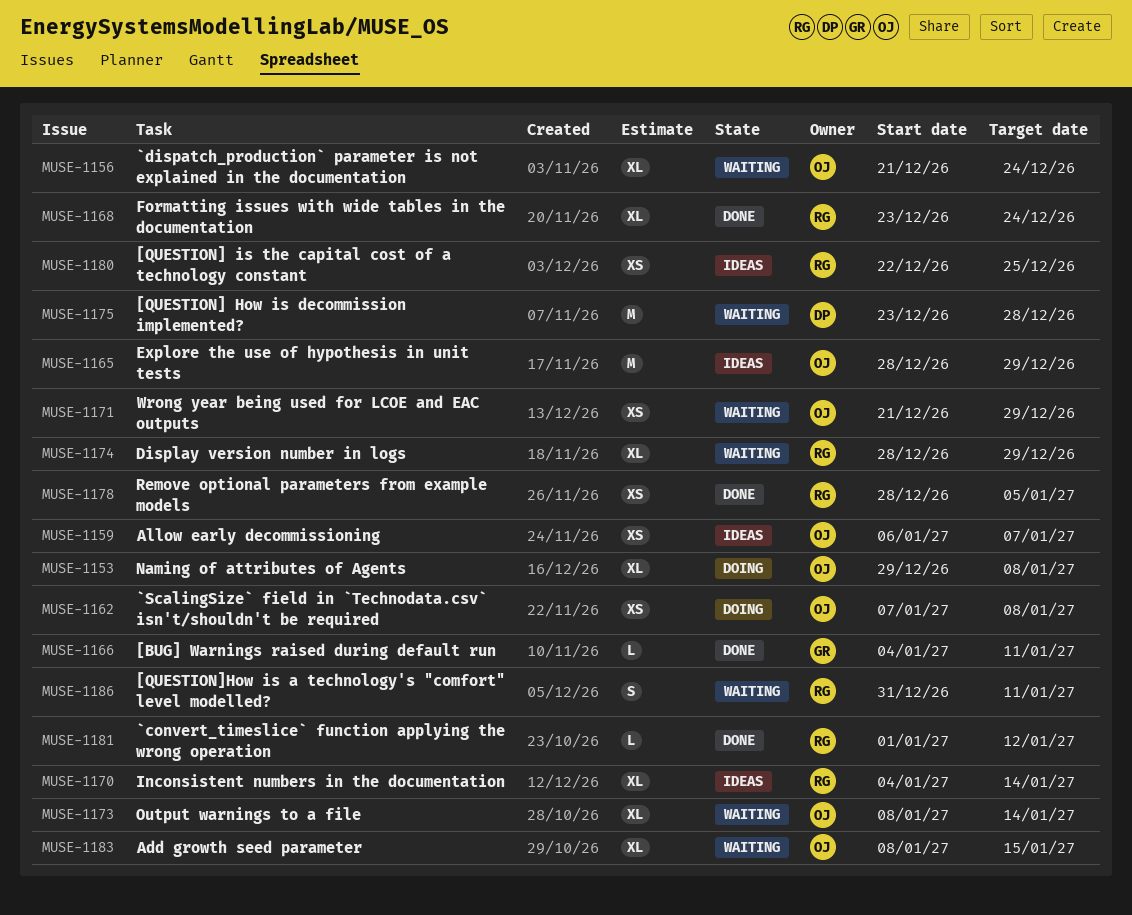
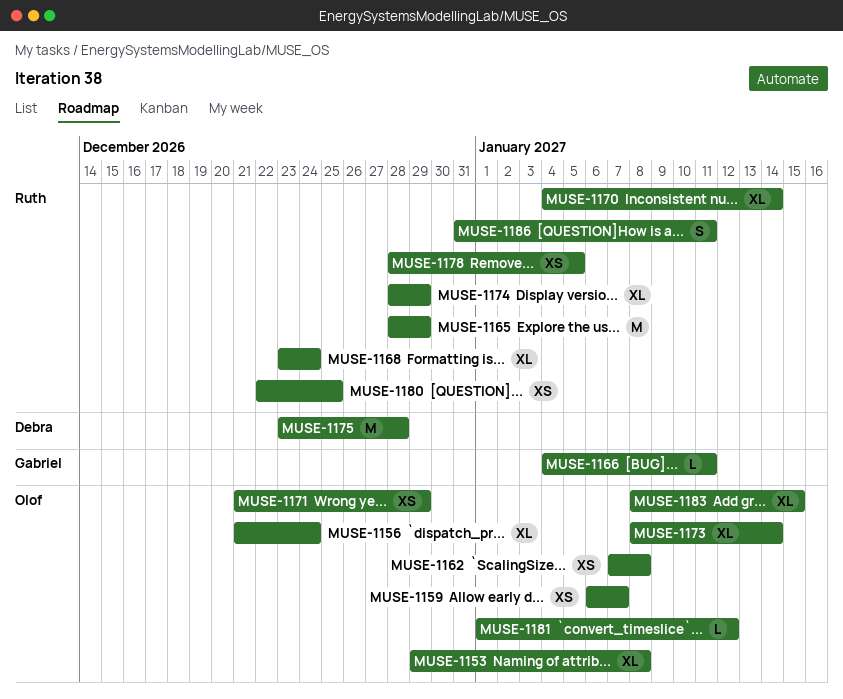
MUSE-1165, owner: Olof -> Ruth
MUSE-1181, owner: Ruth -> Olof

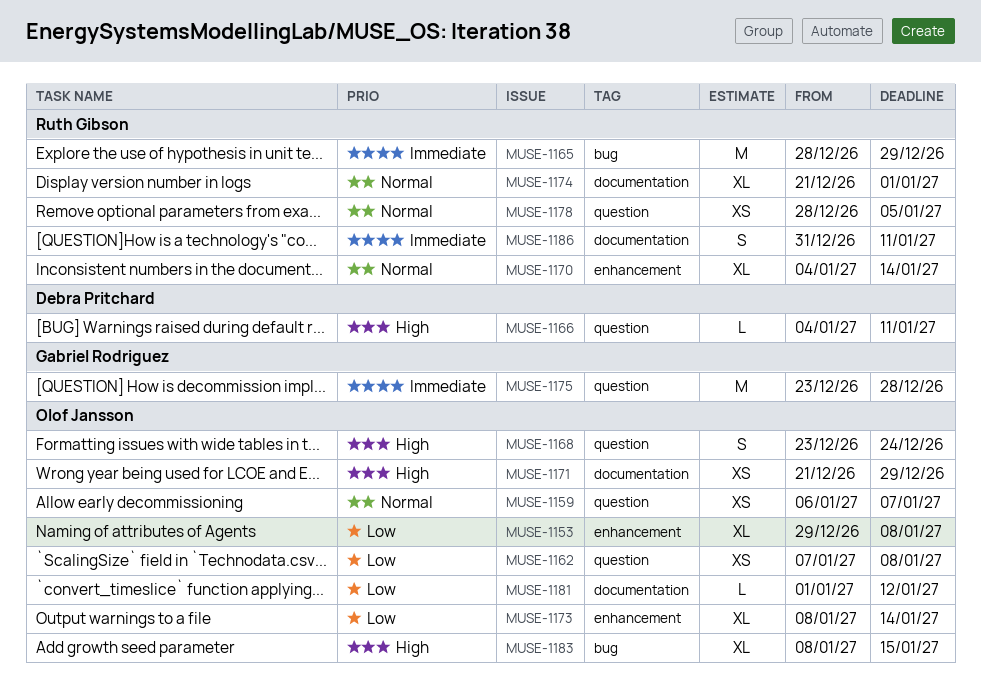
MUSE-1156: present -> none
MUSE-1166, owner: Gabriel Rodriguez -> Debra Pritchard
MUSE-1168, owner: Ruth Gibson -> Olof Jansson
MUSE-1168, estimate: XL -> S
MUSE-1174, start: Dec 28 -> Dec 21
MUSE-1174, due: Dec 29 -> Jan 1
MUSE-1175, owner: Debra Pritchard -> Gabriel Rodriguez
MUSE-1180: present -> none

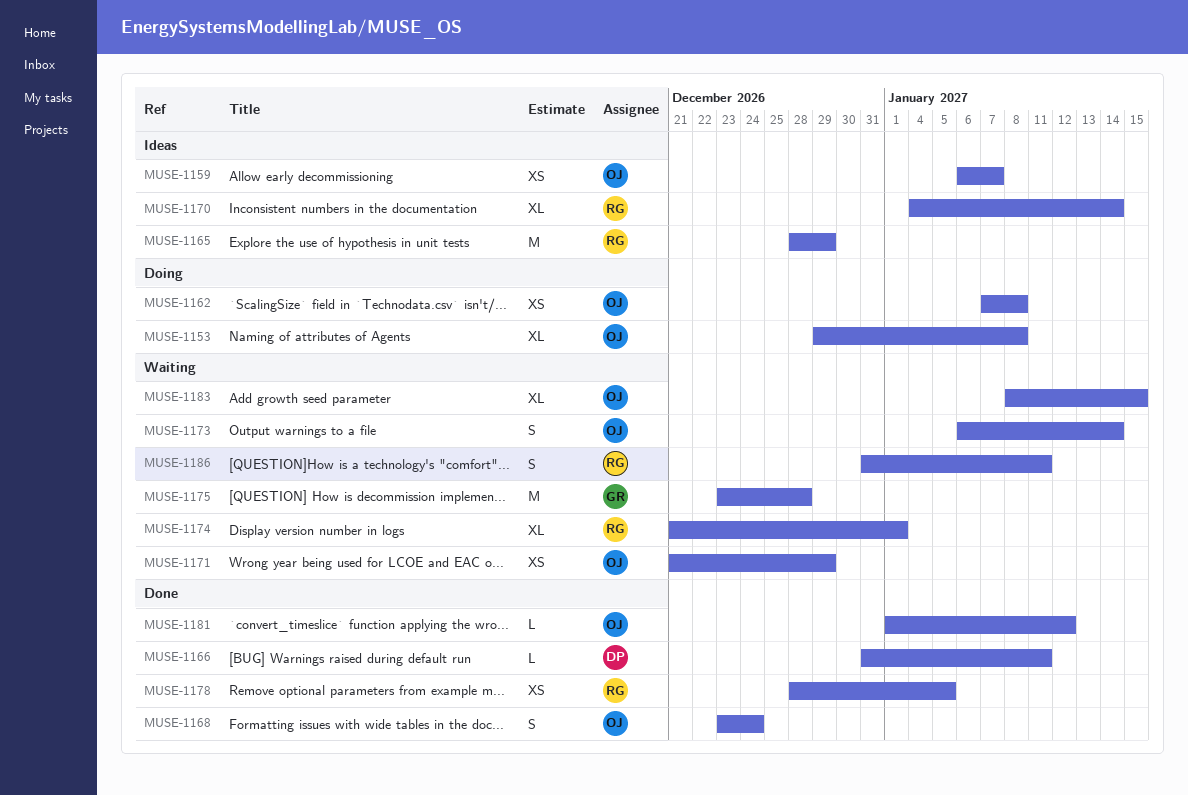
MUSE-1166, start: Jan 4 -> Dec 31
MUSE-1173, estimate: XL -> S
MUSE-1173, start: Jan 8 -> Jan 6

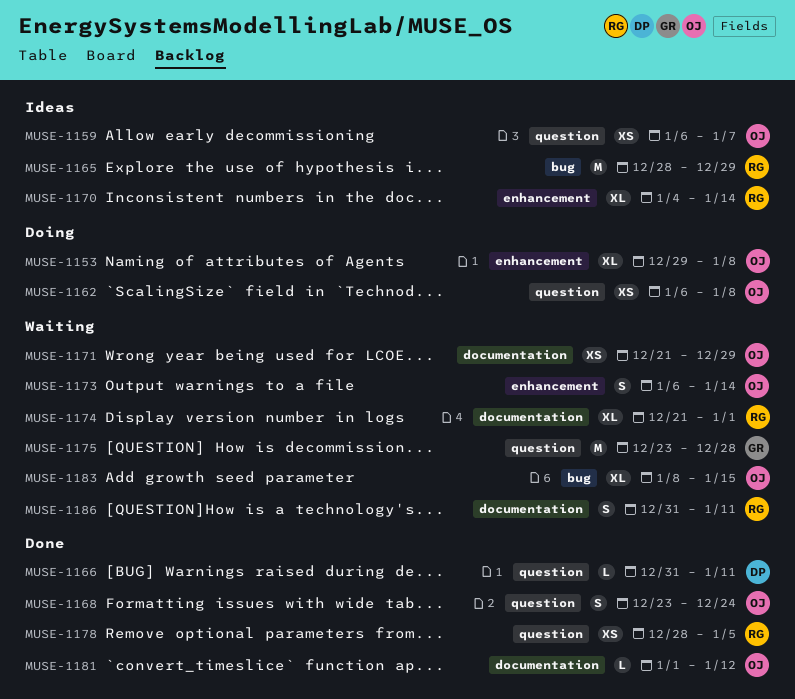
MUSE-1162, start: Jan 7 -> Jan 6

